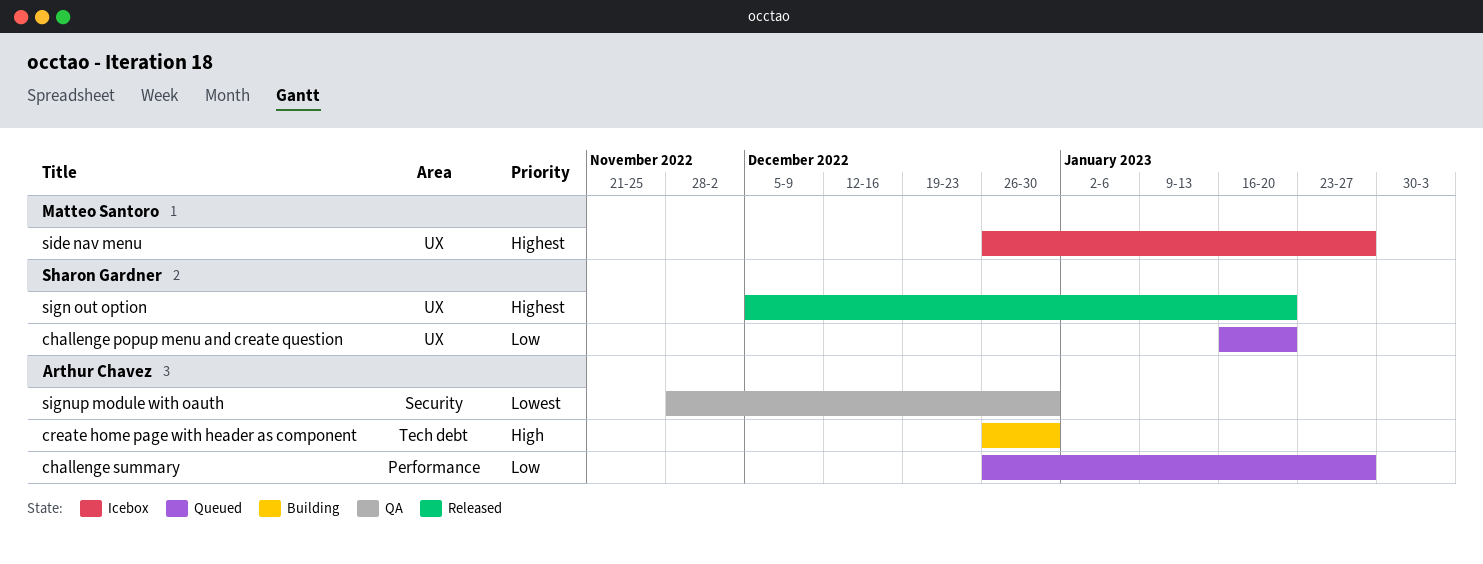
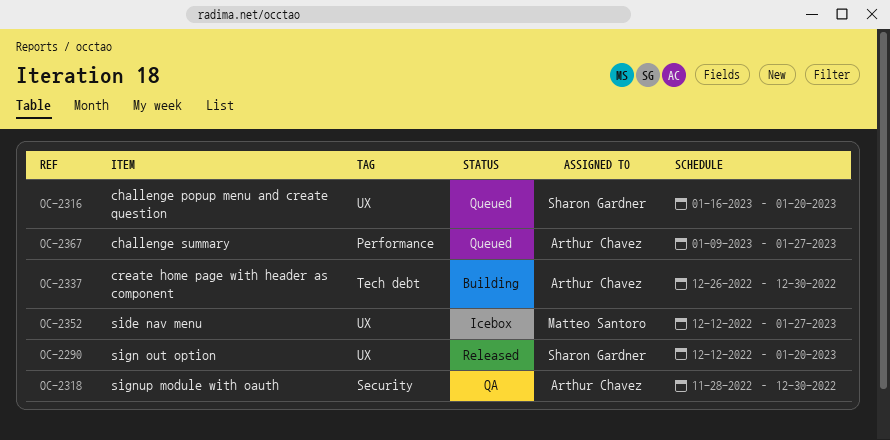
challenge summary, start: Dec 26 -> Jan 9
side nav menu, start: Dec 26 -> Dec 12
sign out option, start: Dec 5 -> Dec 12

